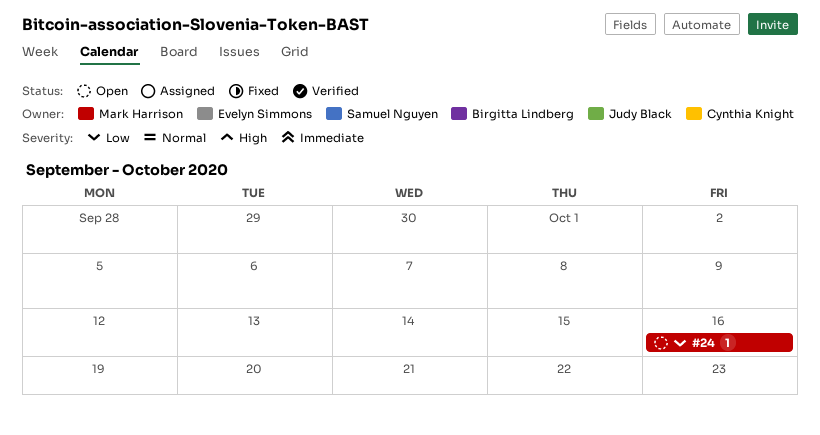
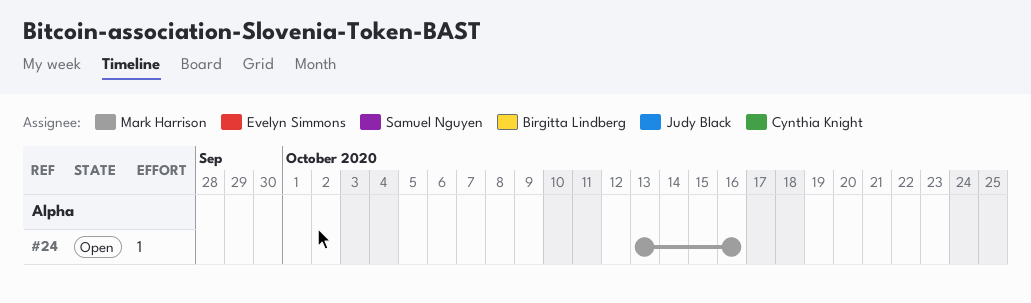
#24, start: Oct 16 -> Oct 13

